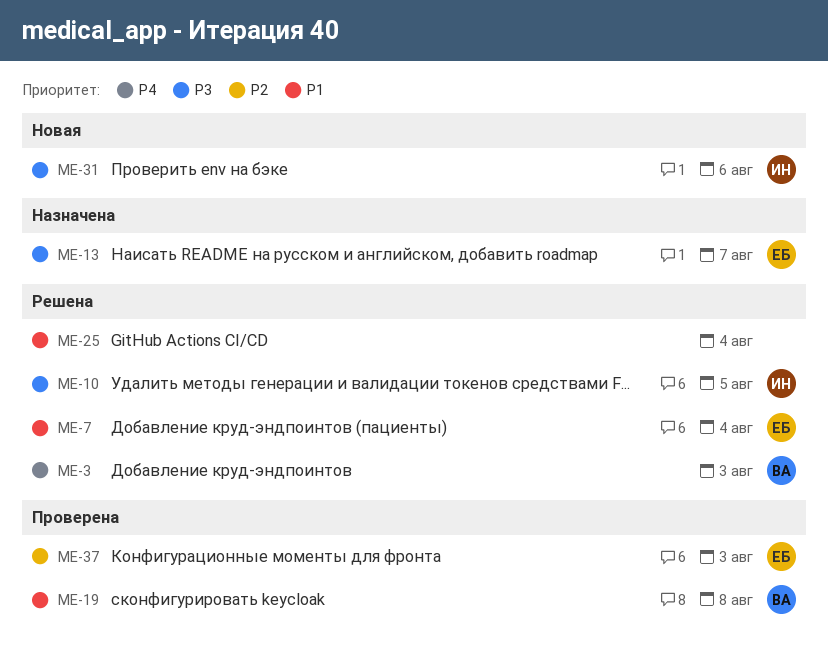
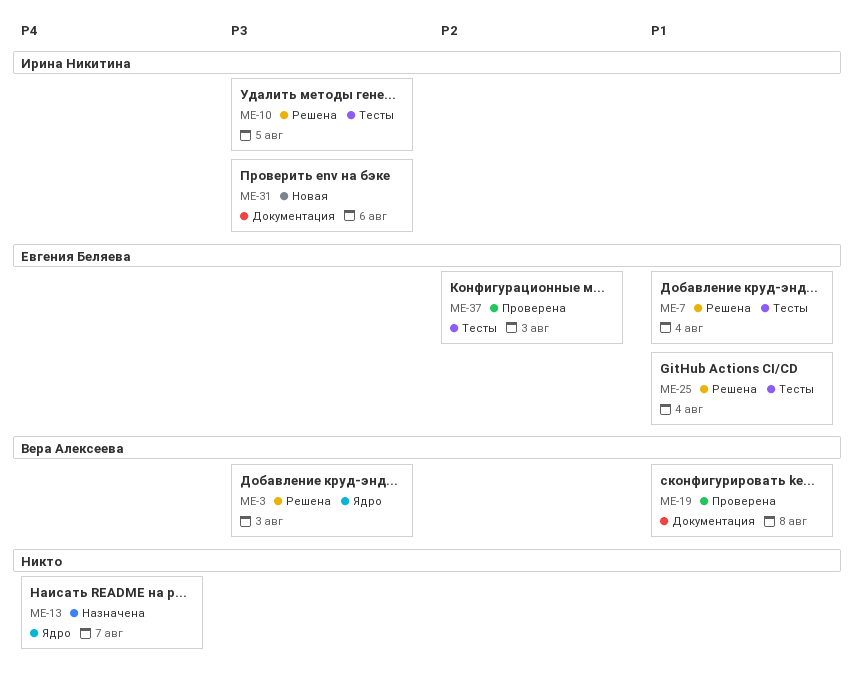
ME-3, priority: P4 -> P3
ME-13, owner: Евгения Беляева -> none
ME-13, priority: P3 -> P4
ME-25, owner: none -> Евгения Беляева

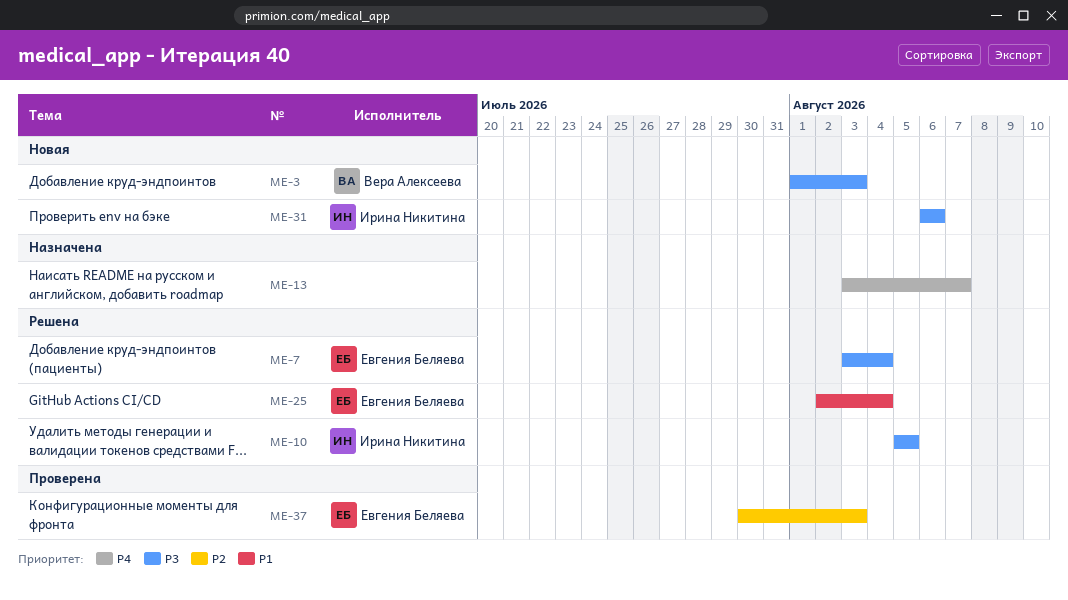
ME-3, status: Решена -> Новая
ME-7, priority: P1 -> P3
ME-19: present -> none

